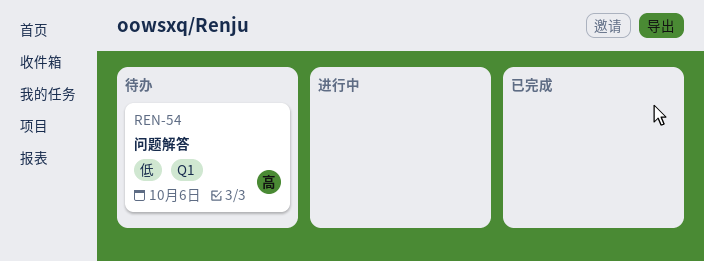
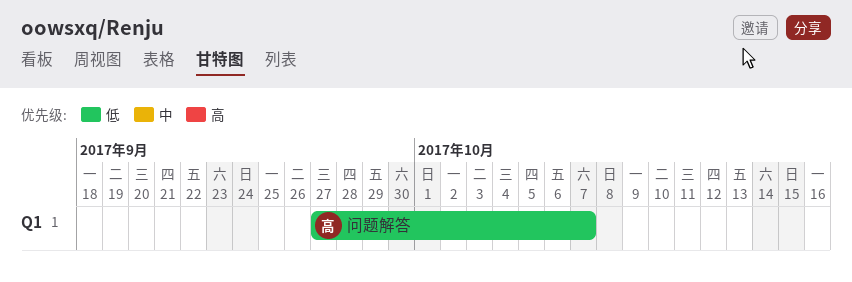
问题解答, due: Oct 6 -> Oct 7

